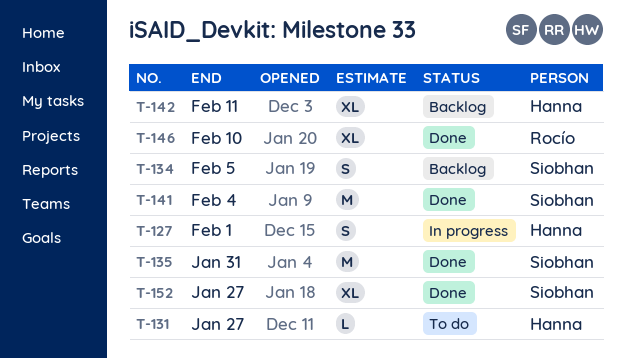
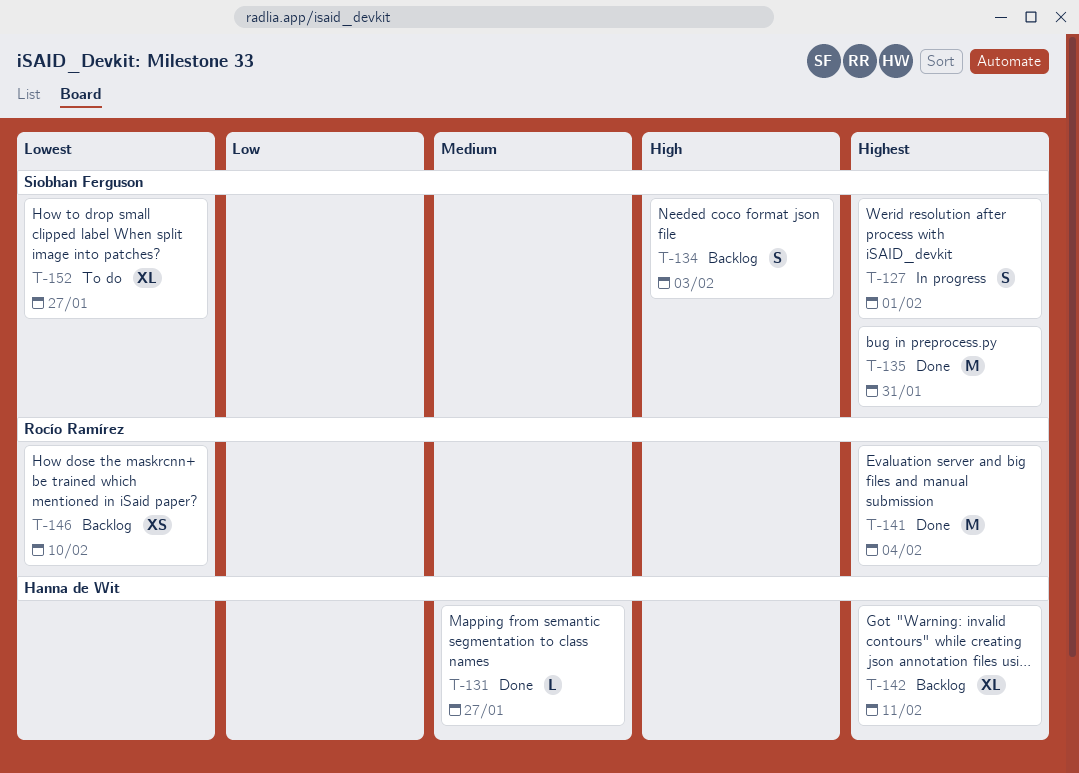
T-127, owner: Hanna de Wit -> Siobhan Ferguson
T-131, status: To do -> Done
T-134, due: Feb 5 -> Feb 3
T-141, owner: Siobhan Ferguson -> Rocío Ramírez
T-146, status: Done -> Backlog
T-146, estimate: XL -> XS
T-152, status: Done -> To do

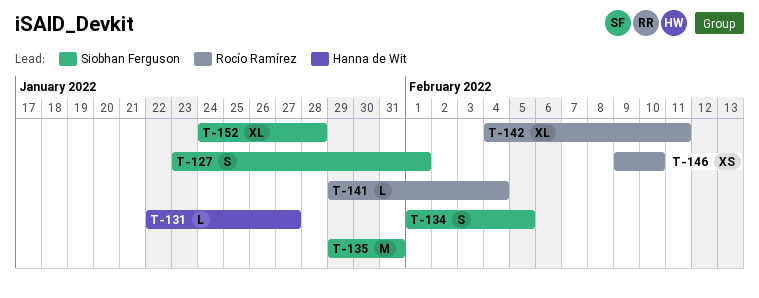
T-134, due: Feb 3 -> Feb 5
T-141, estimate: M -> L
T-142, owner: Hanna de Wit -> Rocío Ramírez
T-152, due: Jan 27 -> Jan 28

